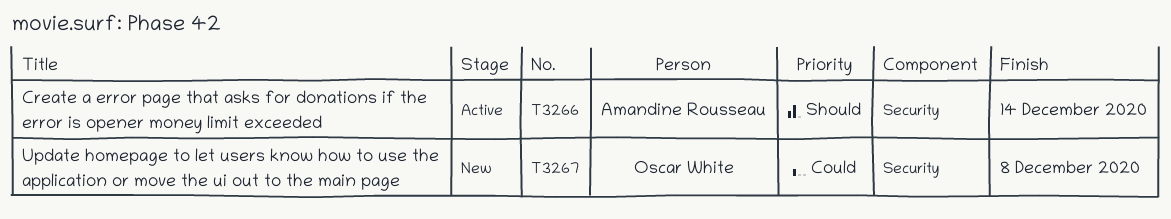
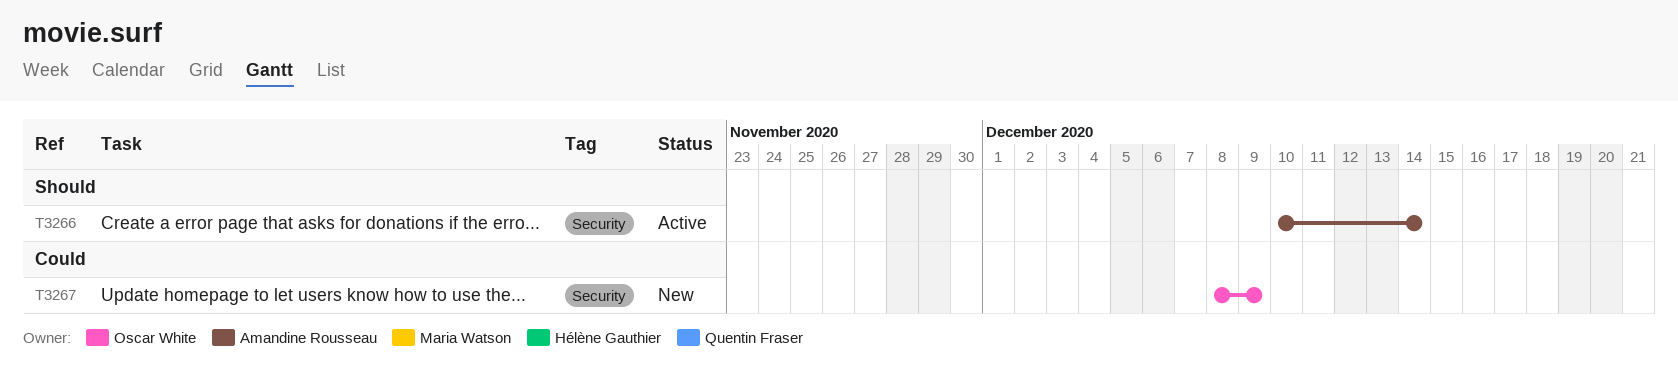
T3267, due: Dec 8 -> Dec 9

